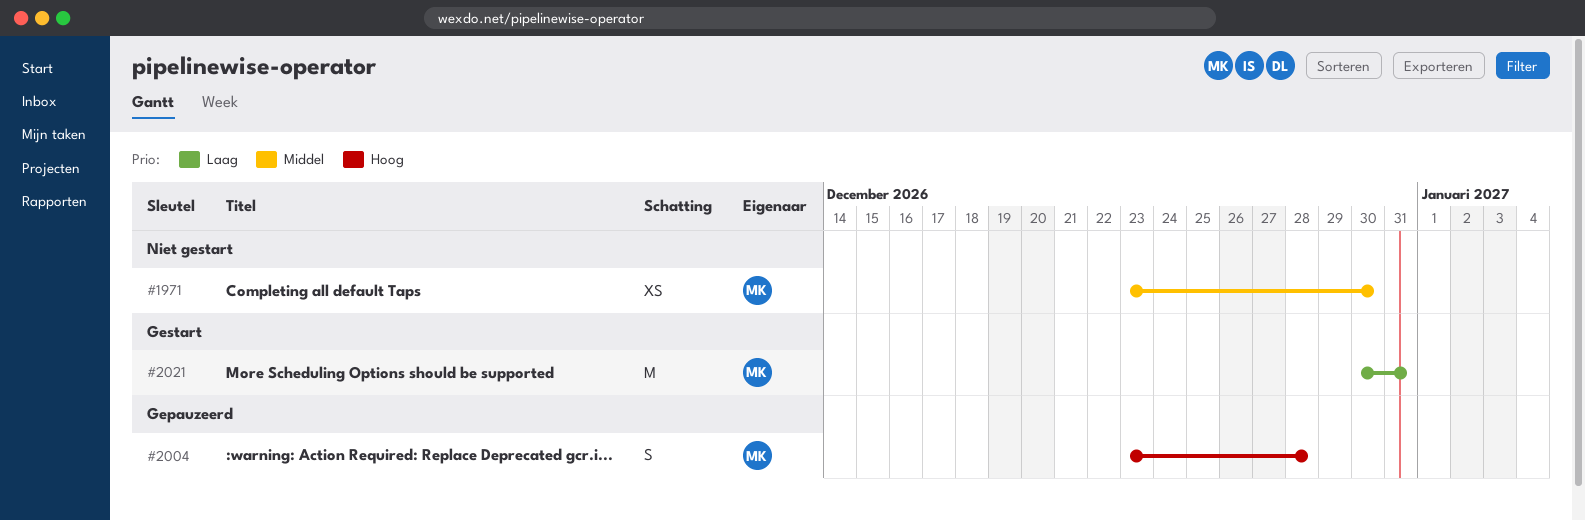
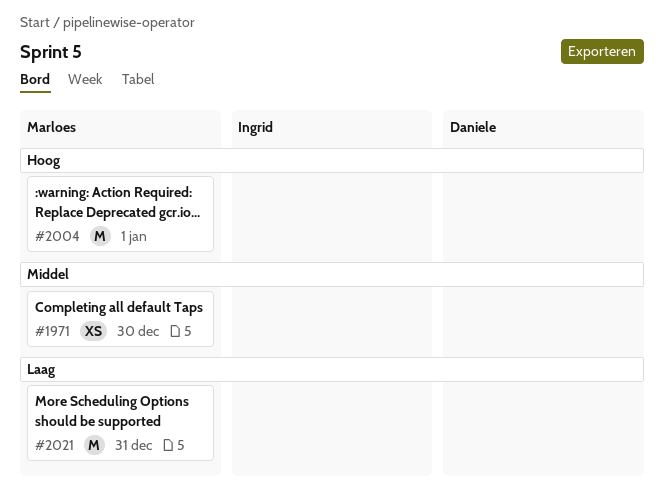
#2004, estimate: S -> M
#2004, due: Dec 28 -> Jan 1

